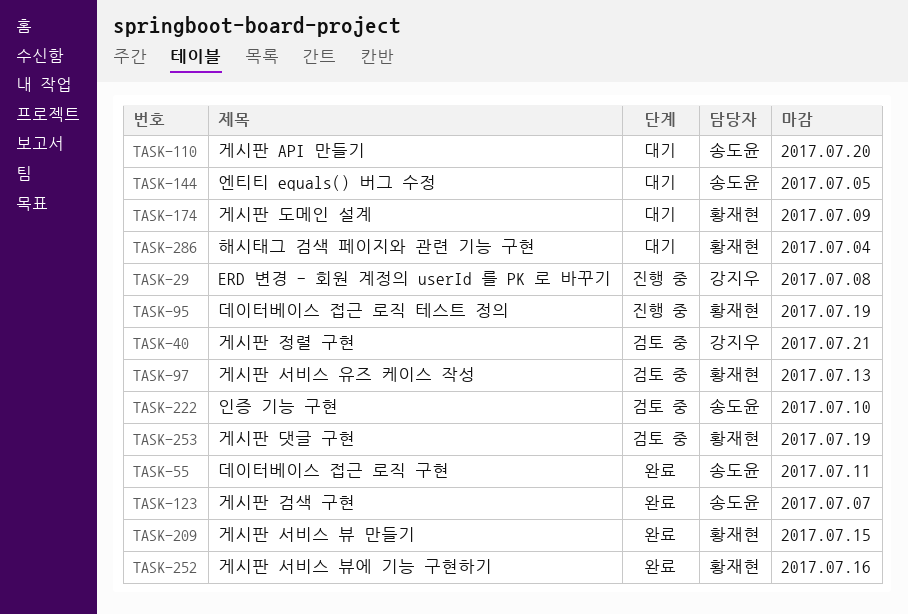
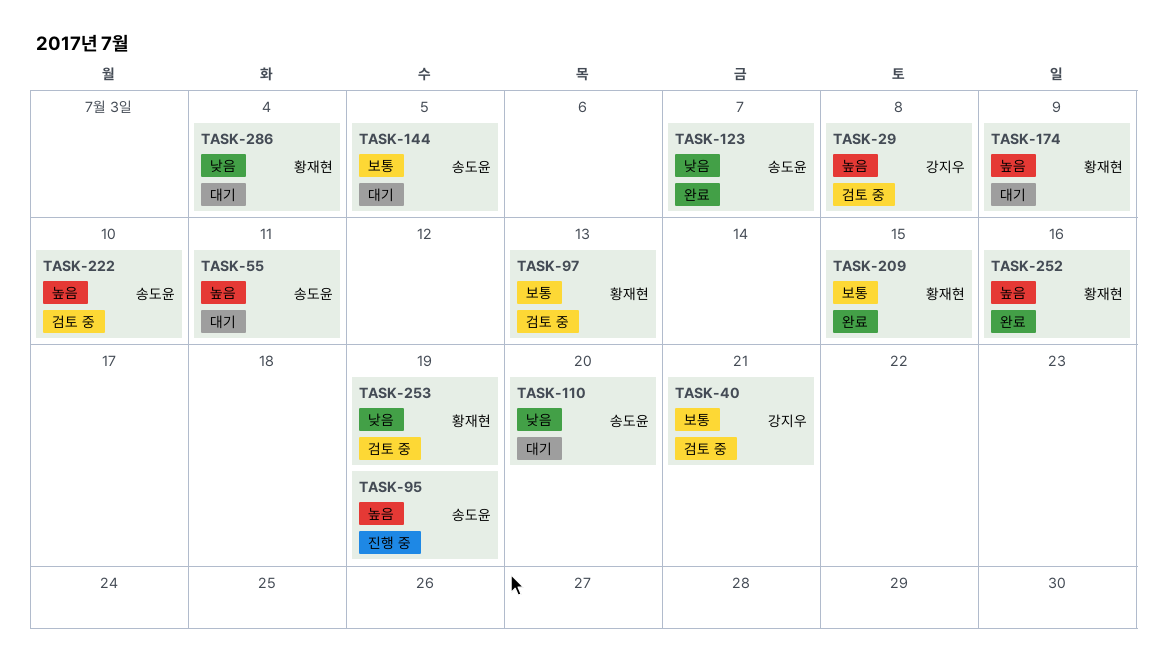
TASK-29, status: 진행 중 -> 검토 중
TASK-55, status: 완료 -> 대기
TASK-95, owner: 황재현 -> 송도윤

